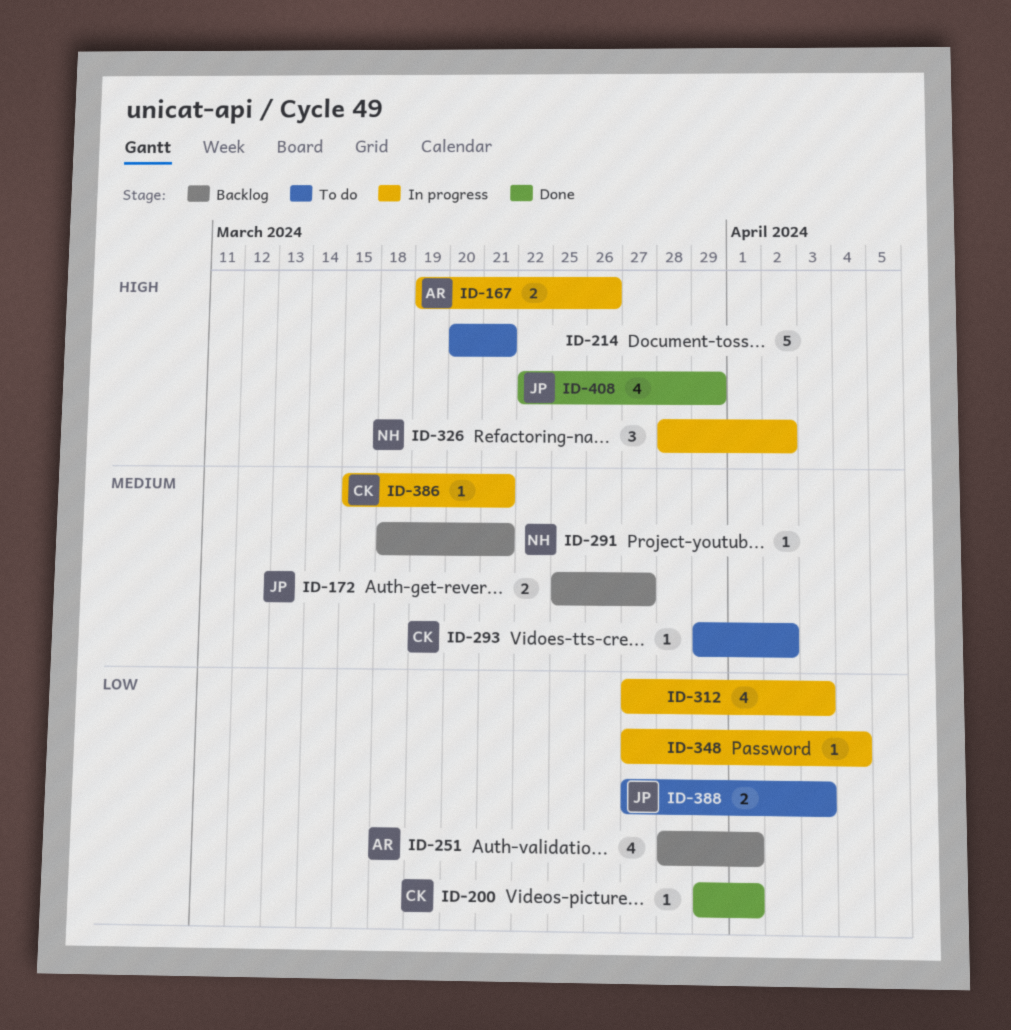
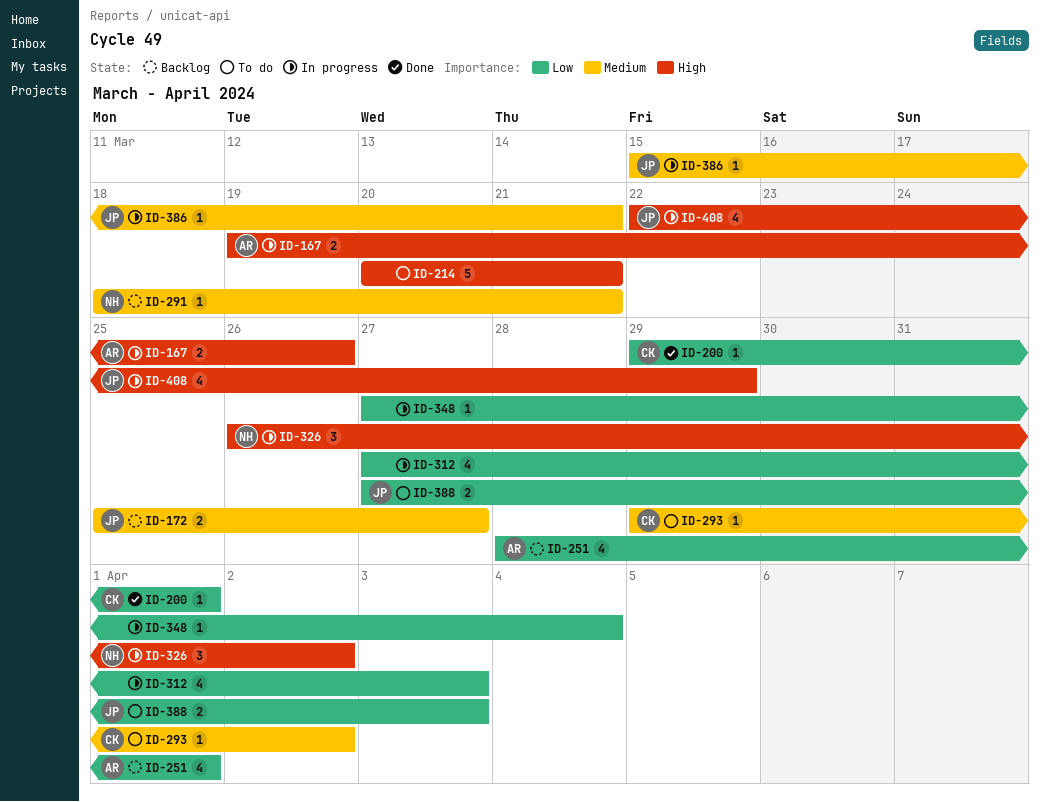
ID-326, start: Mar 28 -> Mar 26
ID-386, owner: CK -> JP
ID-408, status: Done -> In progress

